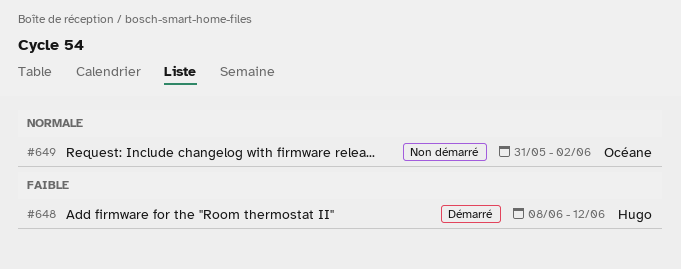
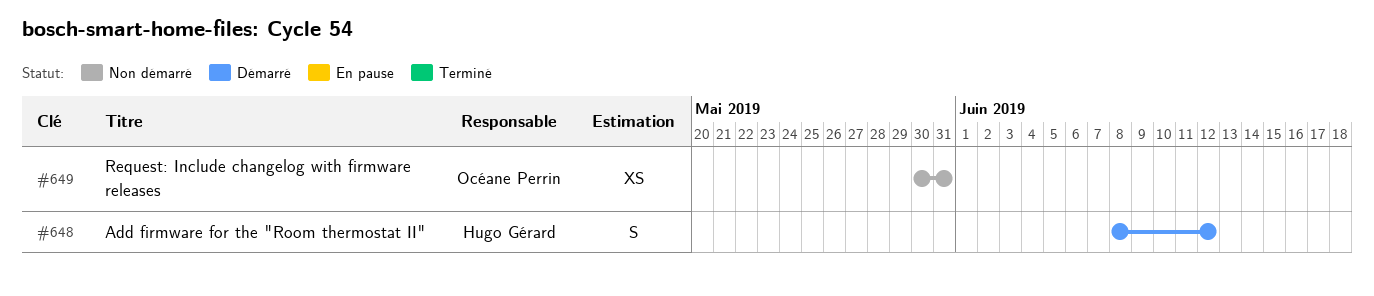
#649, start: May 31 -> May 30
#649, due: Jun 2 -> May 31

